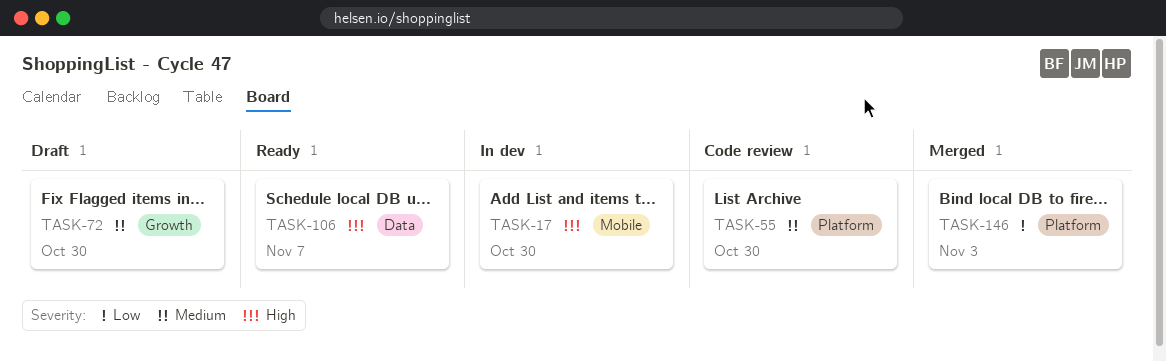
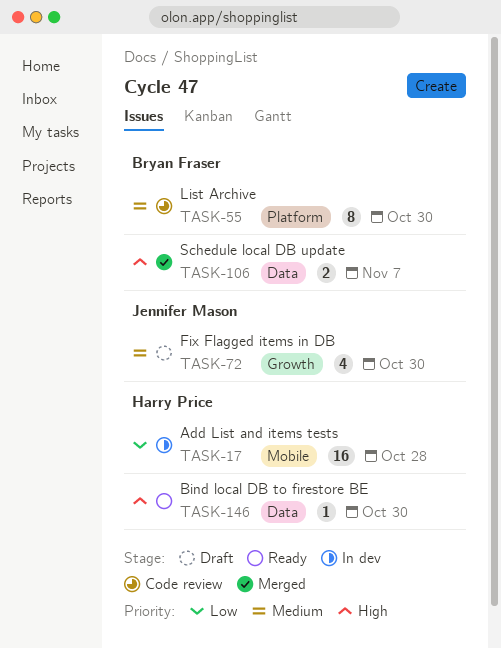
TASK-17, priority: High -> Low
TASK-17, due: Oct 30 -> Oct 28
TASK-106, status: Ready -> Merged
TASK-146, status: Merged -> Ready
TASK-146, priority: Low -> High
TASK-146, label: Platform -> Data
TASK-146, due: Nov 3 -> Oct 30

